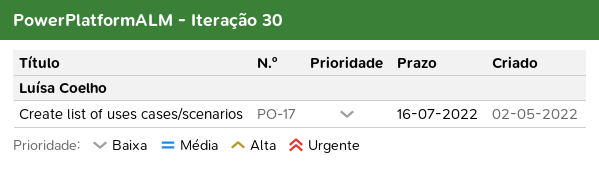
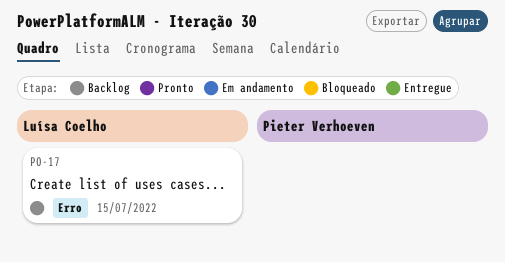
PO-17, due: Jul 16 -> Jul 15

